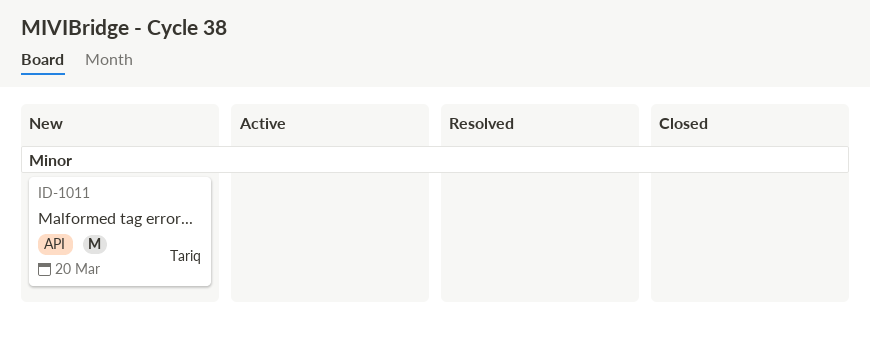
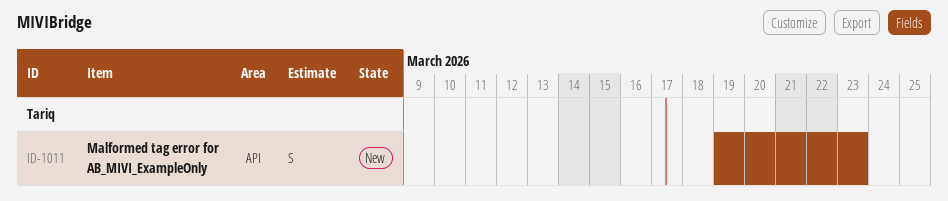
ID-1011, estimate: M -> S
ID-1011, due: Mar 20 -> Mar 23

